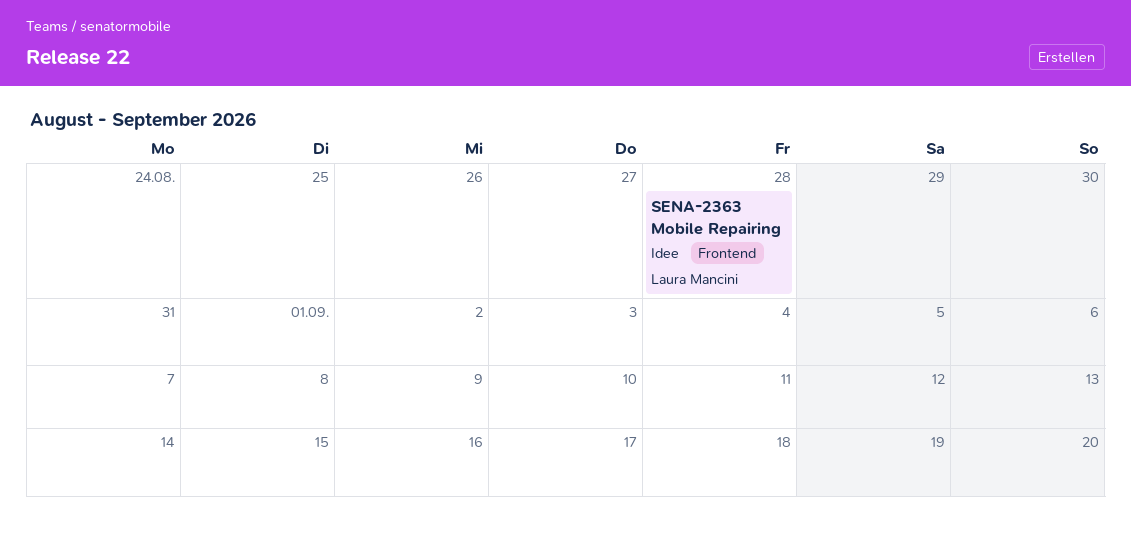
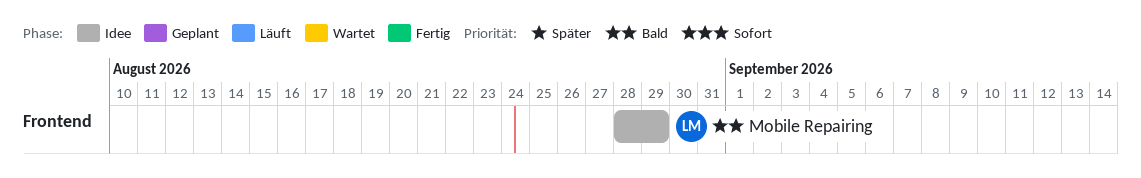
Mobile Repairing, due: Aug 28 -> Aug 29

